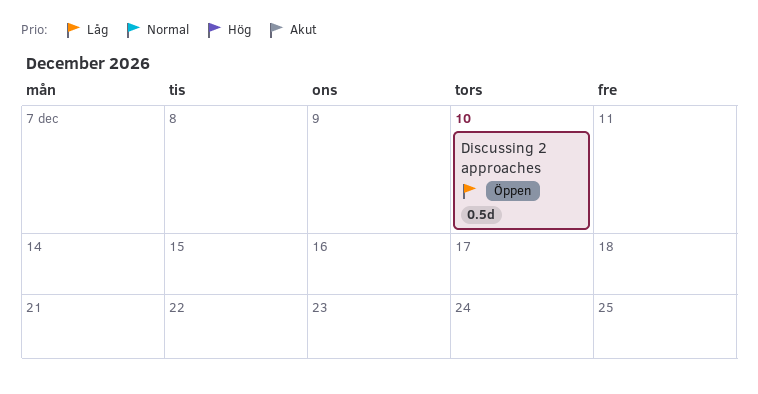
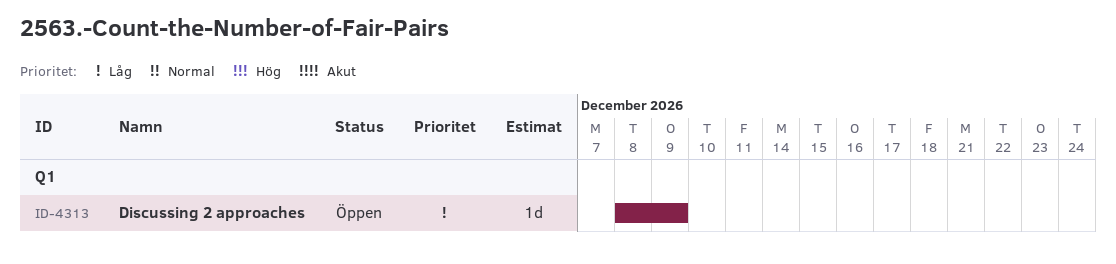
Discussing 2 approaches, estimate: 0.5d -> 1d
Discussing 2 approaches, due: Dec 10 -> Dec 9

